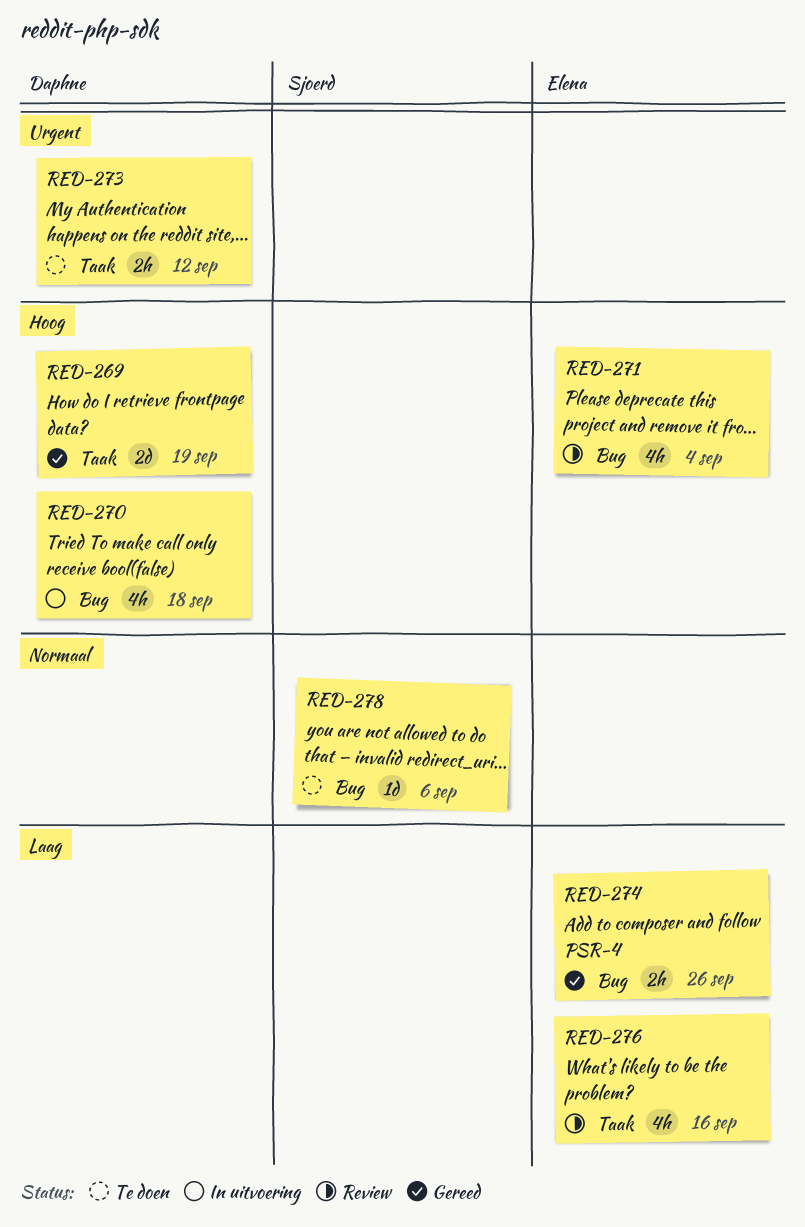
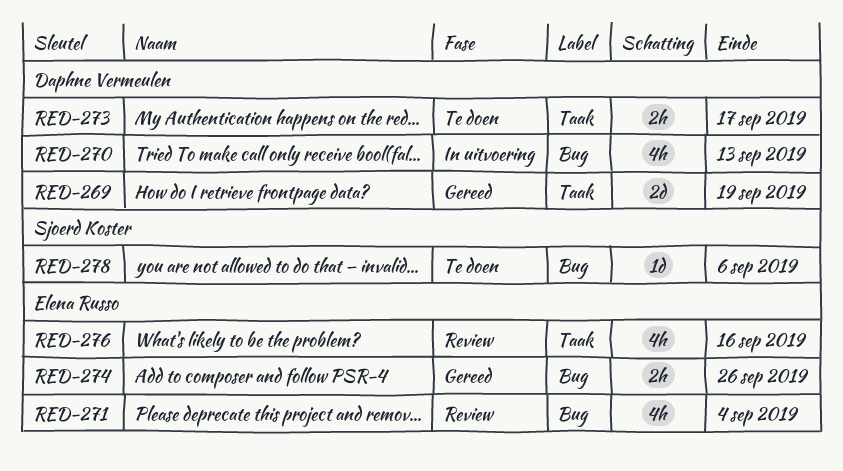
RED-270, due: Sep 18 -> Sep 13
RED-273, due: Sep 12 -> Sep 17

